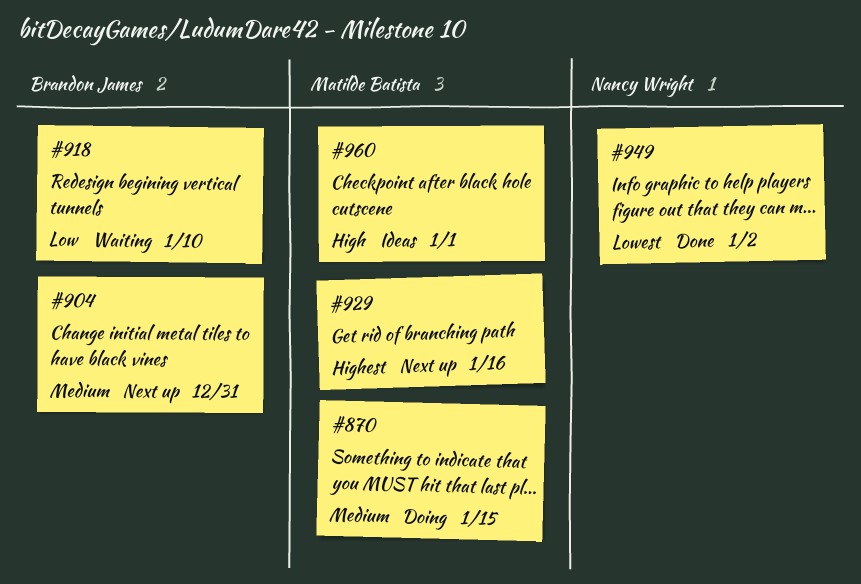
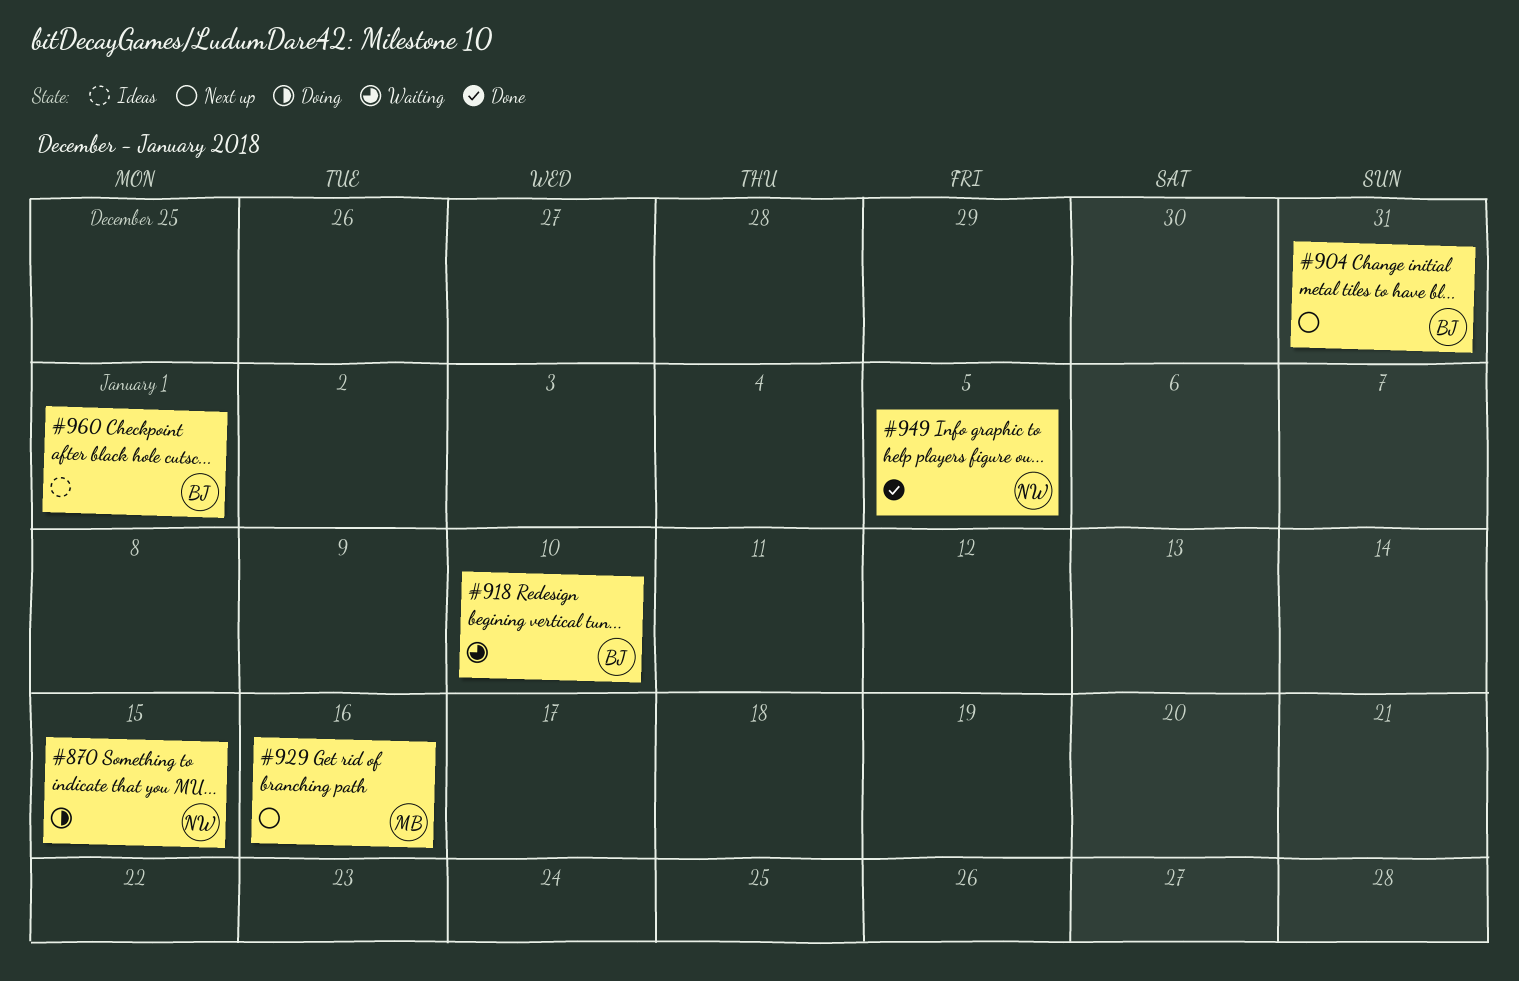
#870, owner: Matilde Batista -> Nancy Wright
#949, due: Jan 2 -> Jan 5
#960, owner: Matilde Batista -> Brandon James

